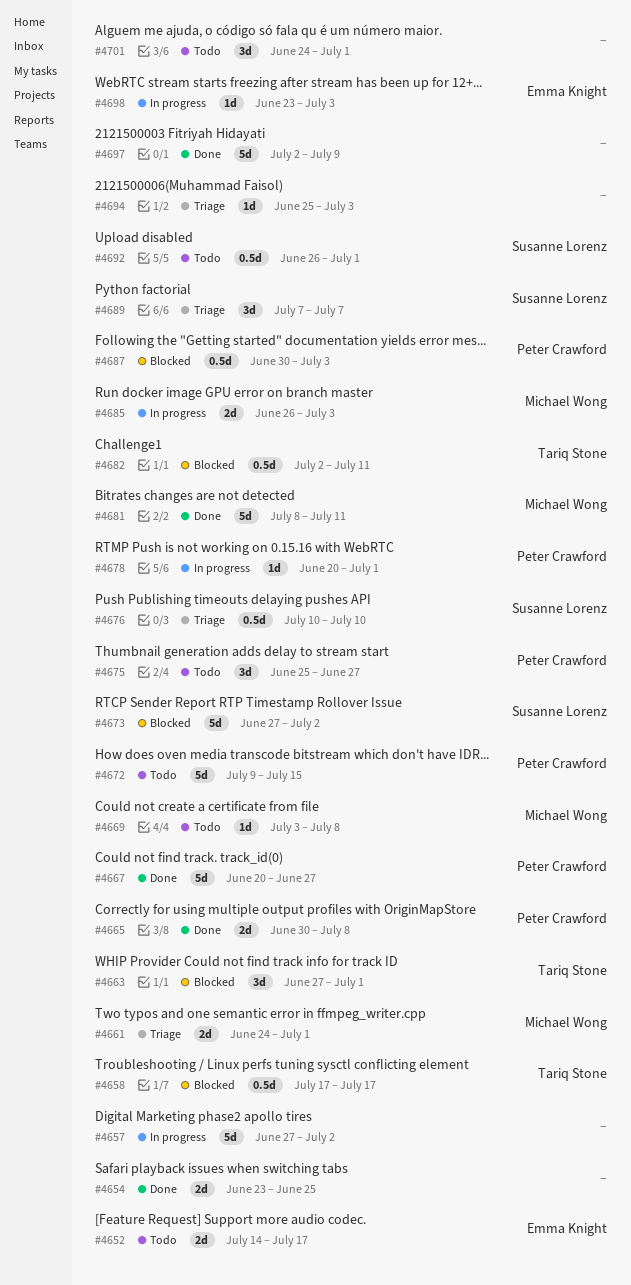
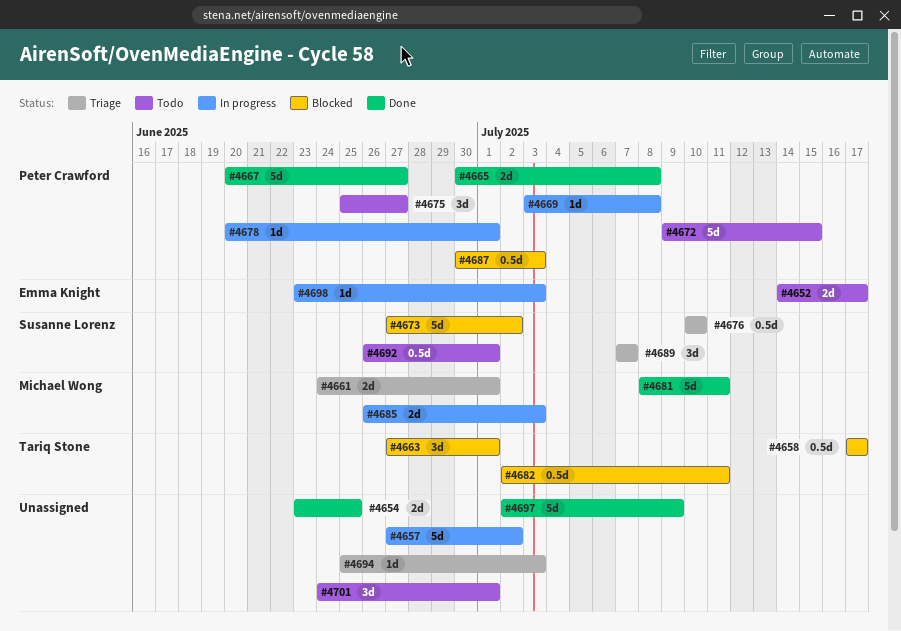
#4669, status: Todo -> In progress
#4669, owner: Michael Wong -> Peter Crawford

